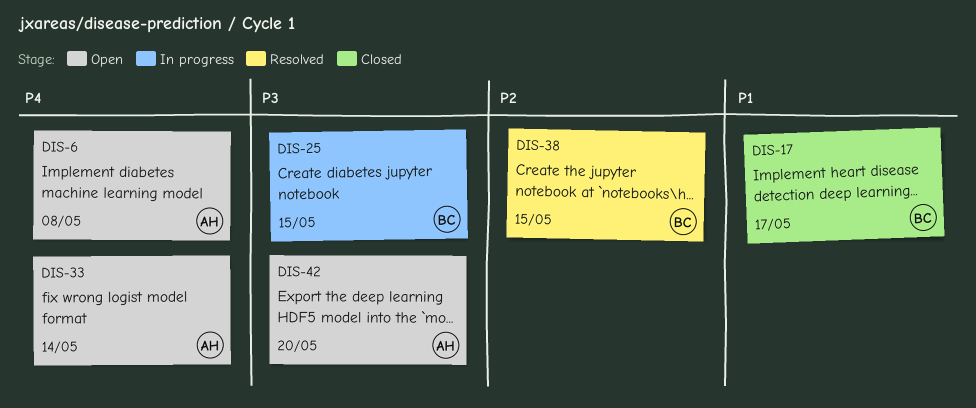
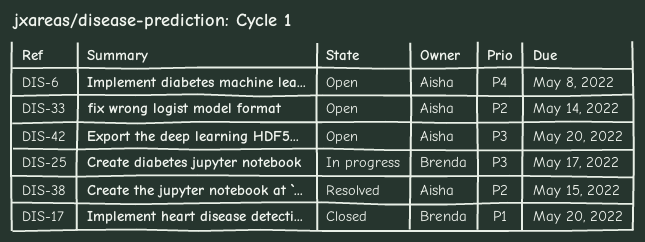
DIS-17, due: May 17 -> May 20
DIS-25, due: May 15 -> May 17
DIS-33, priority: P4 -> P2
DIS-38, owner: Brenda -> Aisha

